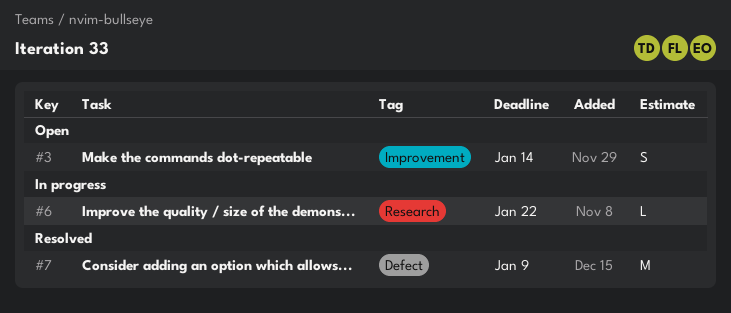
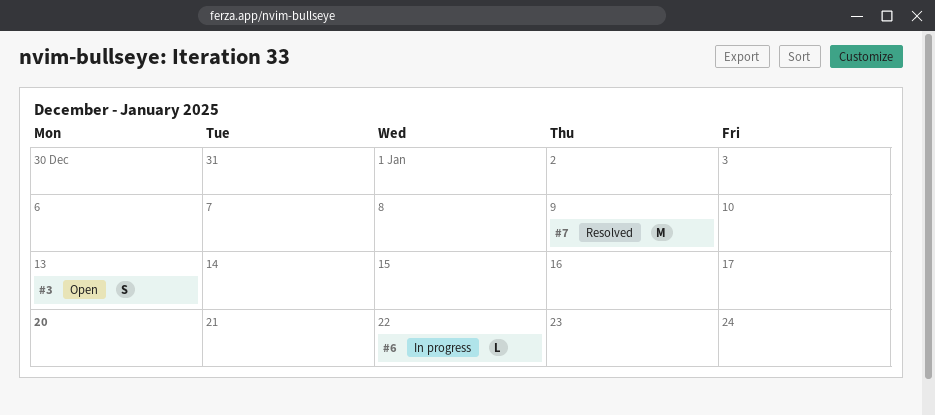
#3, due: Jan 14 -> Jan 13

